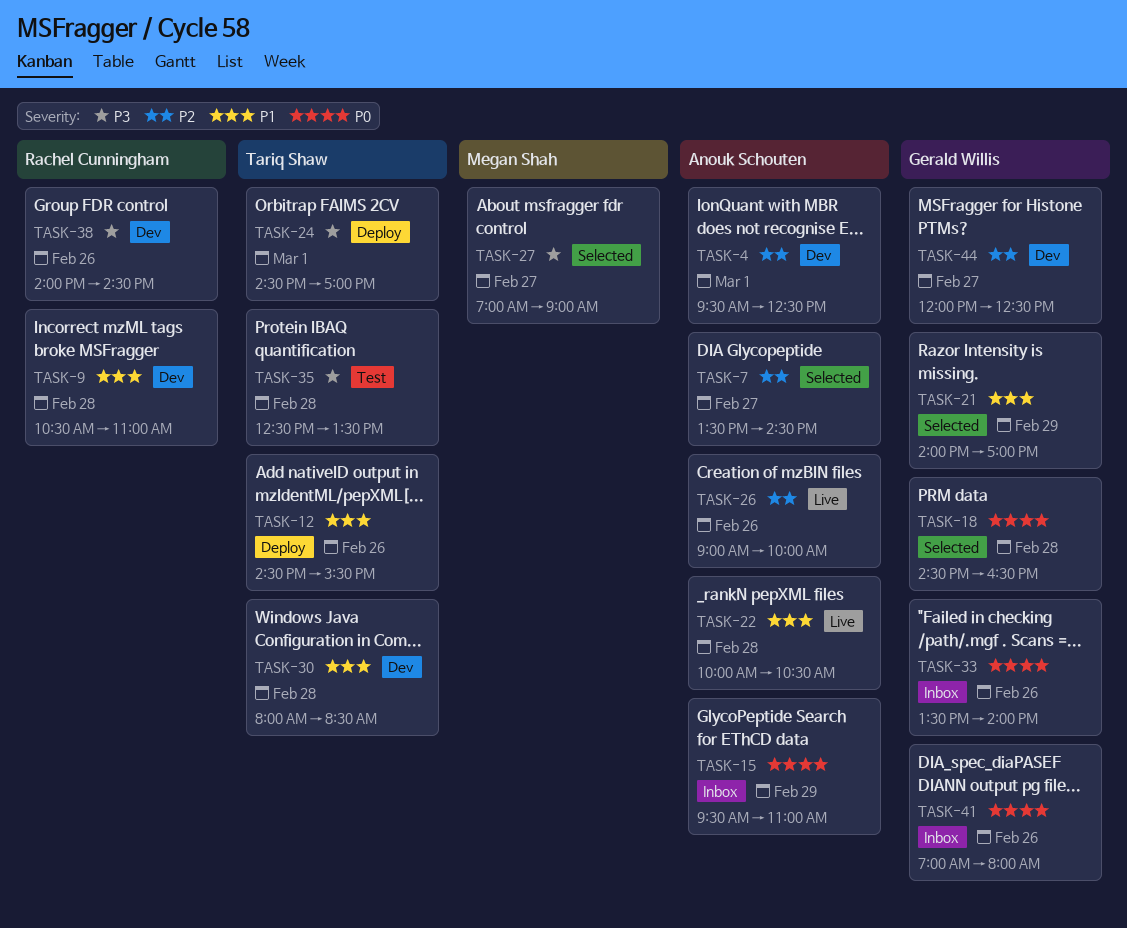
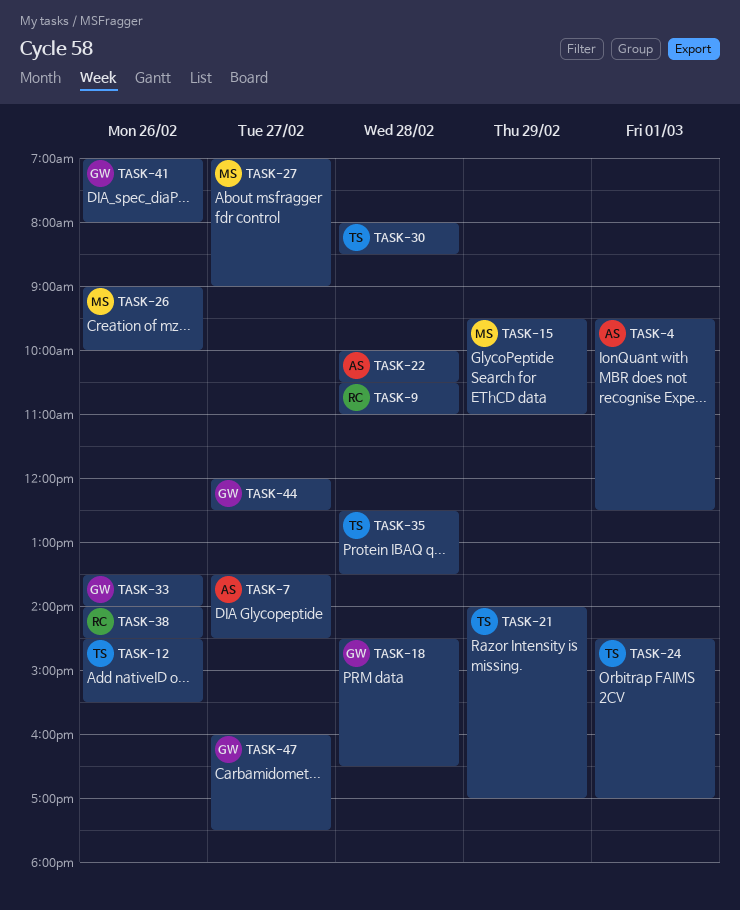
TASK-15, owner: Anouk Schouten -> Megan Shah
TASK-21, owner: Gerald Willis -> Tariq Shaw
TASK-26, owner: Anouk Schouten -> Megan Shah
TASK-47: none -> present

